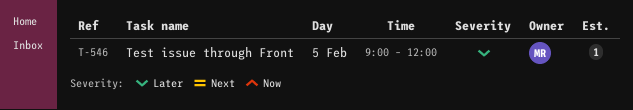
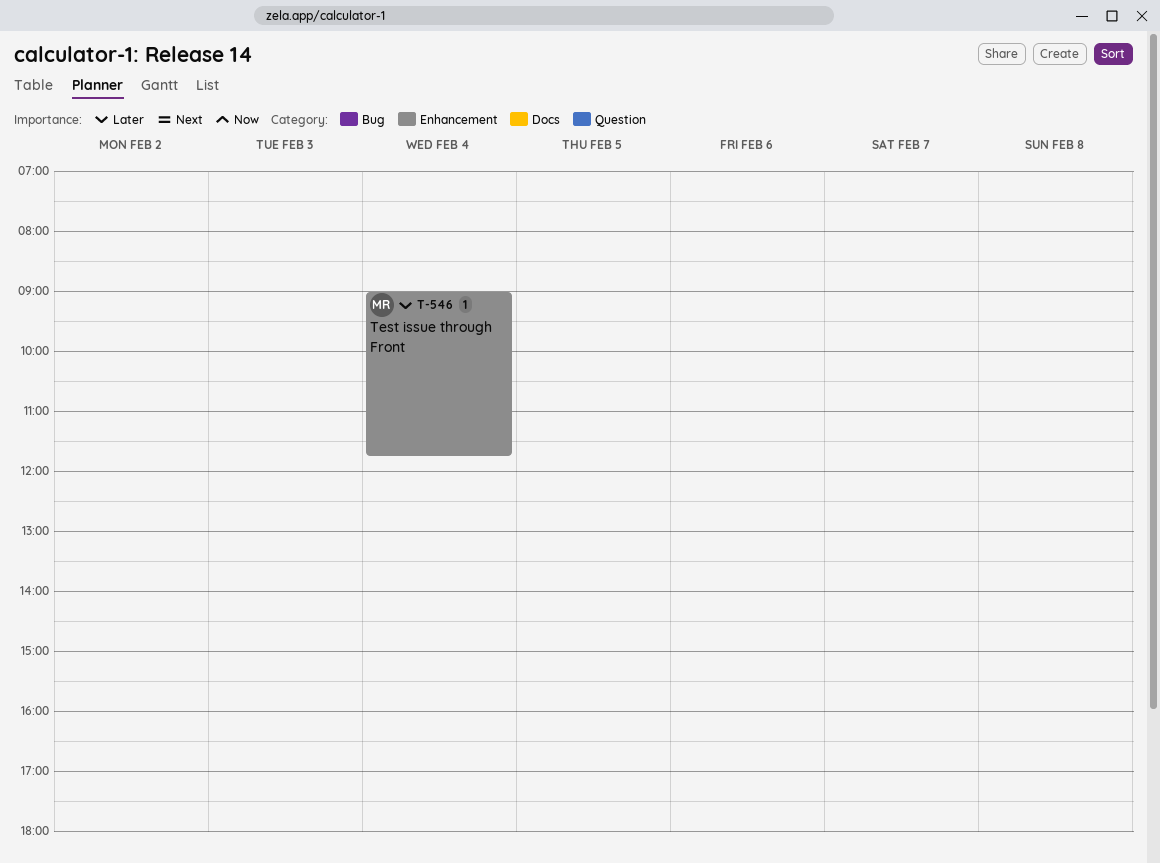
T-546, day: Feb 5 -> Feb 4
T-546, ends: 12:00 -> 11:45

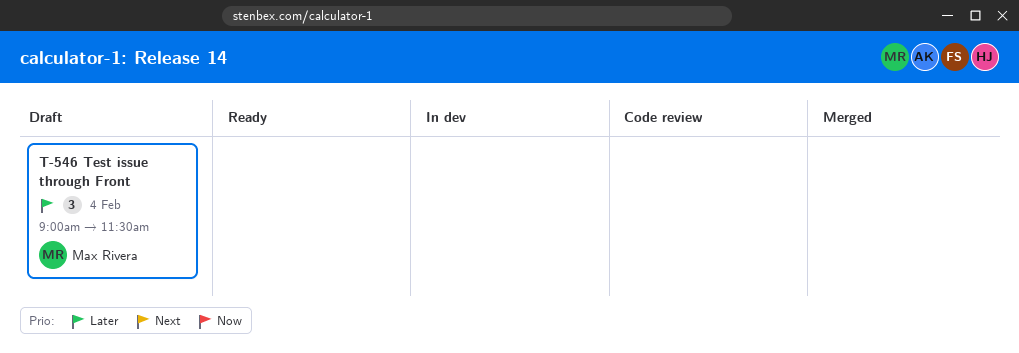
T-546, estimate: 1 -> 3
T-546, ends: 11:45 -> 11:30

